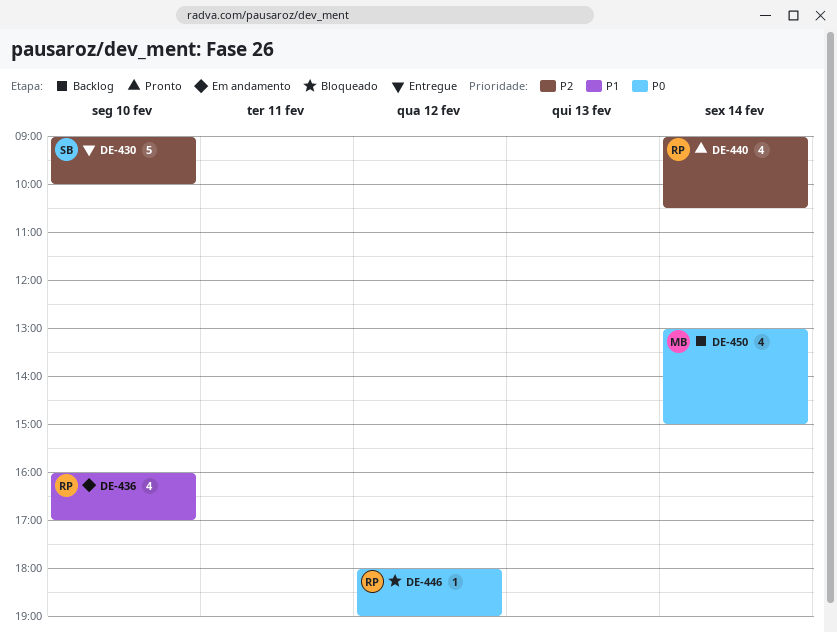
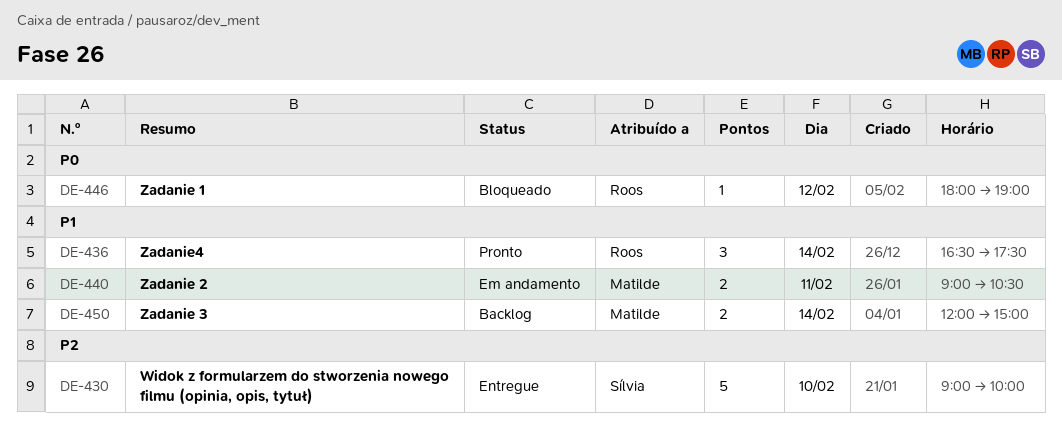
DE-436, status: Em andamento -> Pronto
DE-436, estimate: 4 -> 3
DE-436, day: Feb 10 -> Feb 14
DE-436, begins: 16:00 -> 16:30
DE-436, ends: 17:00 -> 17:30
DE-440, status: Pronto -> Em andamento
DE-440, owner: Roos -> Matilde
DE-440, priority: P2 -> P1
DE-440, estimate: 4 -> 2
DE-440, day: Feb 14 -> Feb 11
DE-450, priority: P0 -> P1
DE-450, estimate: 4 -> 2
DE-450, begins: 13:00 -> 12:00

